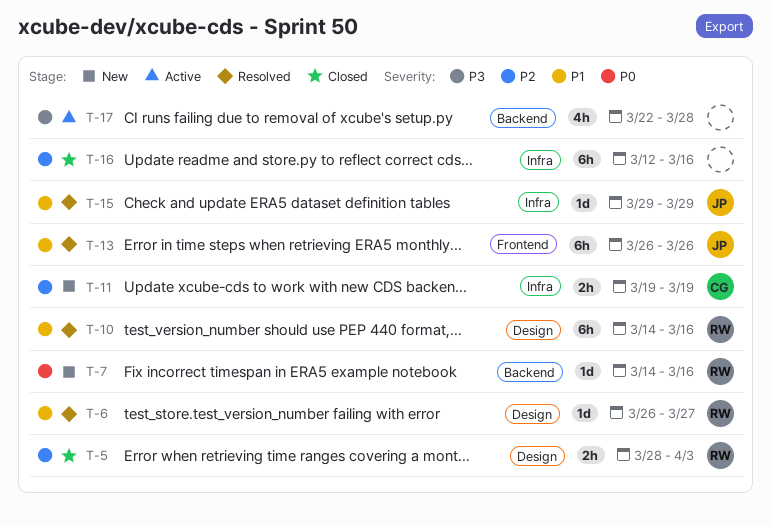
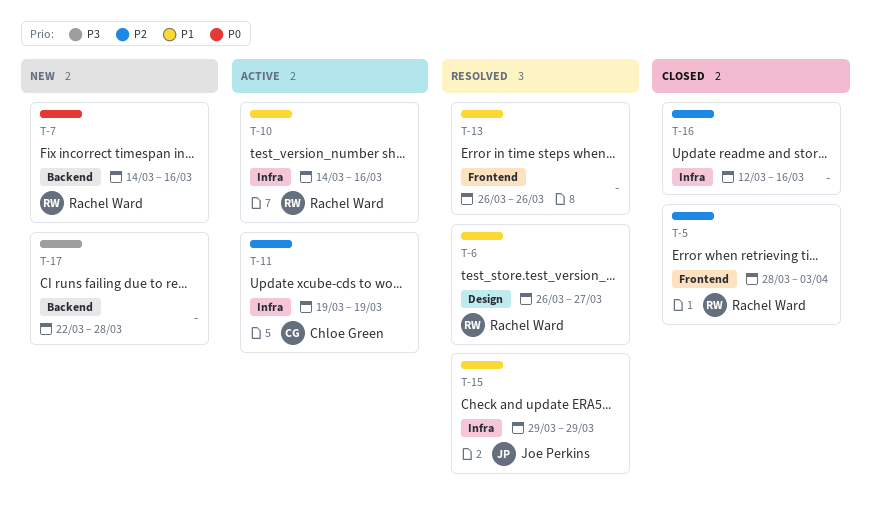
T-5, label: Design -> Frontend
T-10, status: Resolved -> Active
T-10, label: Design -> Infra
T-11, status: New -> Active
T-13, owner: Joe Perkins -> none
T-17, status: Active -> New

